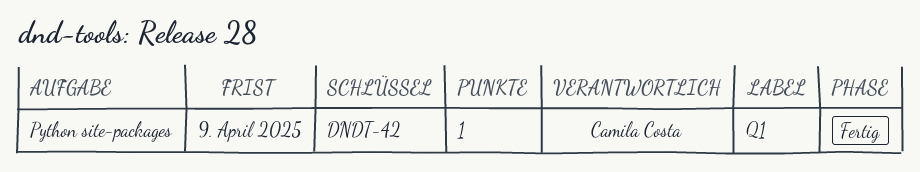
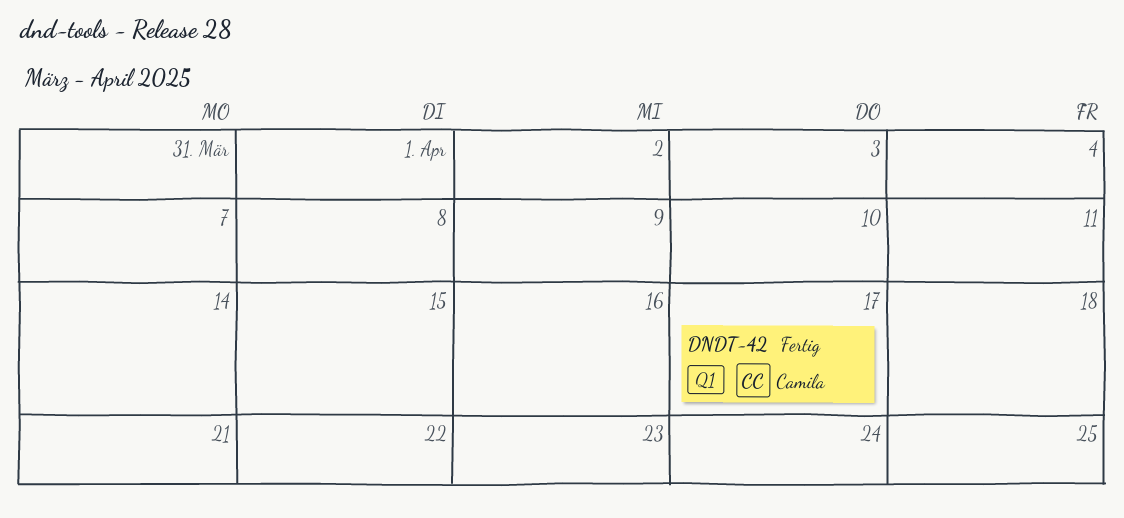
DNDT-42, due: Apr 9 -> Apr 17

